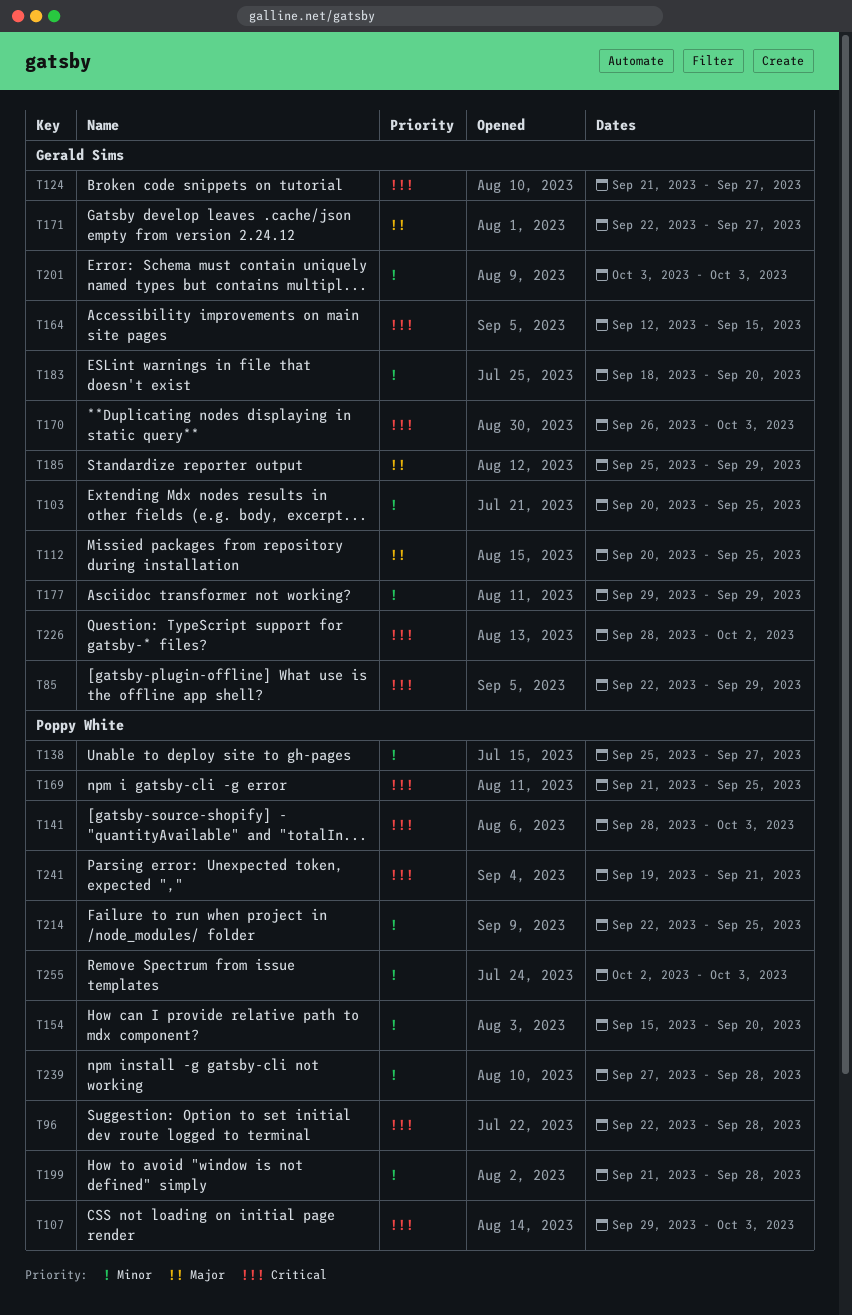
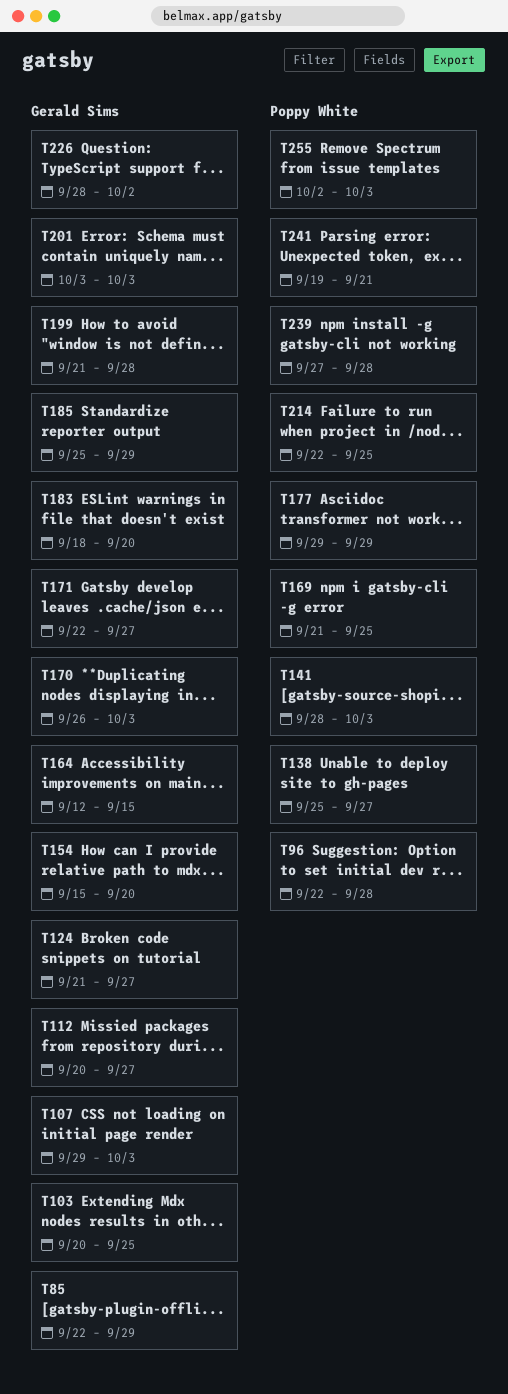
T107, owner: Poppy White -> Gerald Sims
T112, due: Sep 25 -> Sep 27
T154, owner: Poppy White -> Gerald Sims
T177, owner: Gerald Sims -> Poppy White
T199, owner: Poppy White -> Gerald Sims

